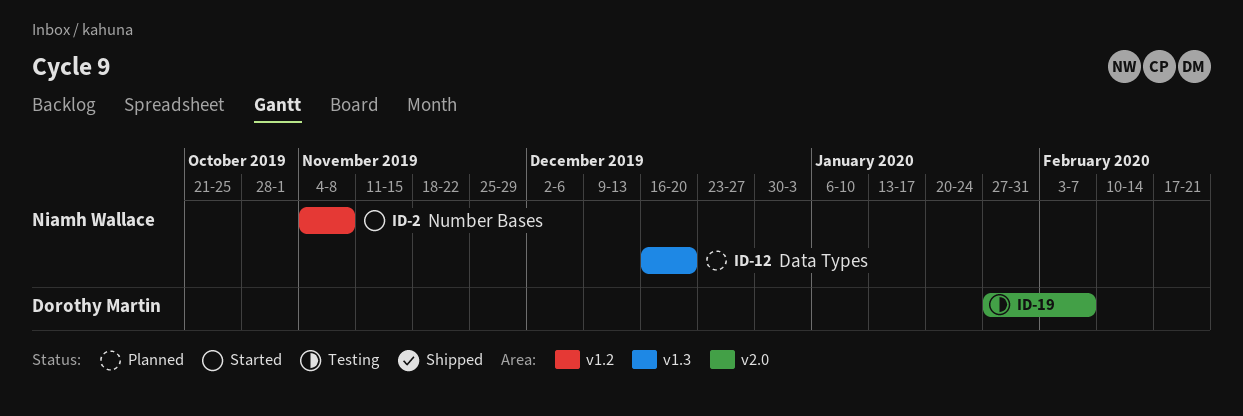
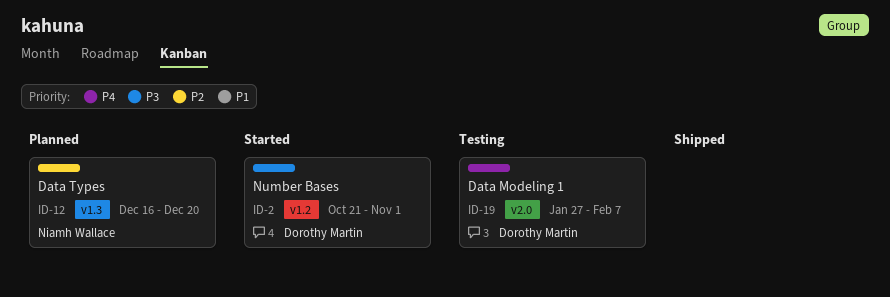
ID-2, owner: Niamh Wallace -> Dorothy Martin
ID-2, start: Nov 4 -> Oct 21
ID-2, due: Nov 8 -> Nov 1

